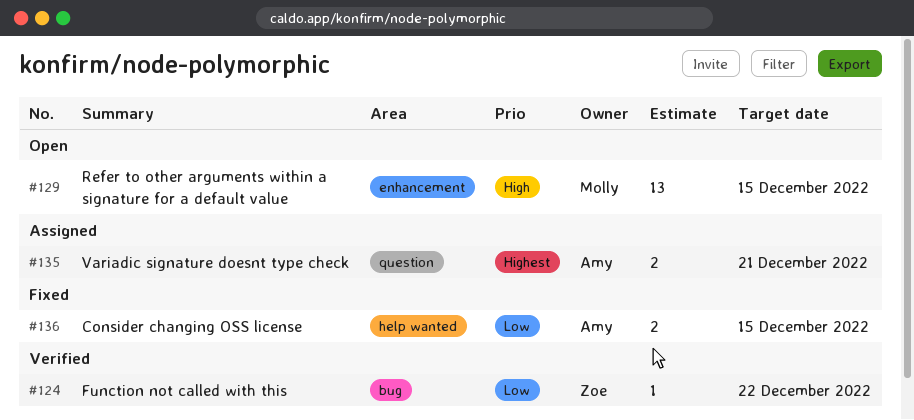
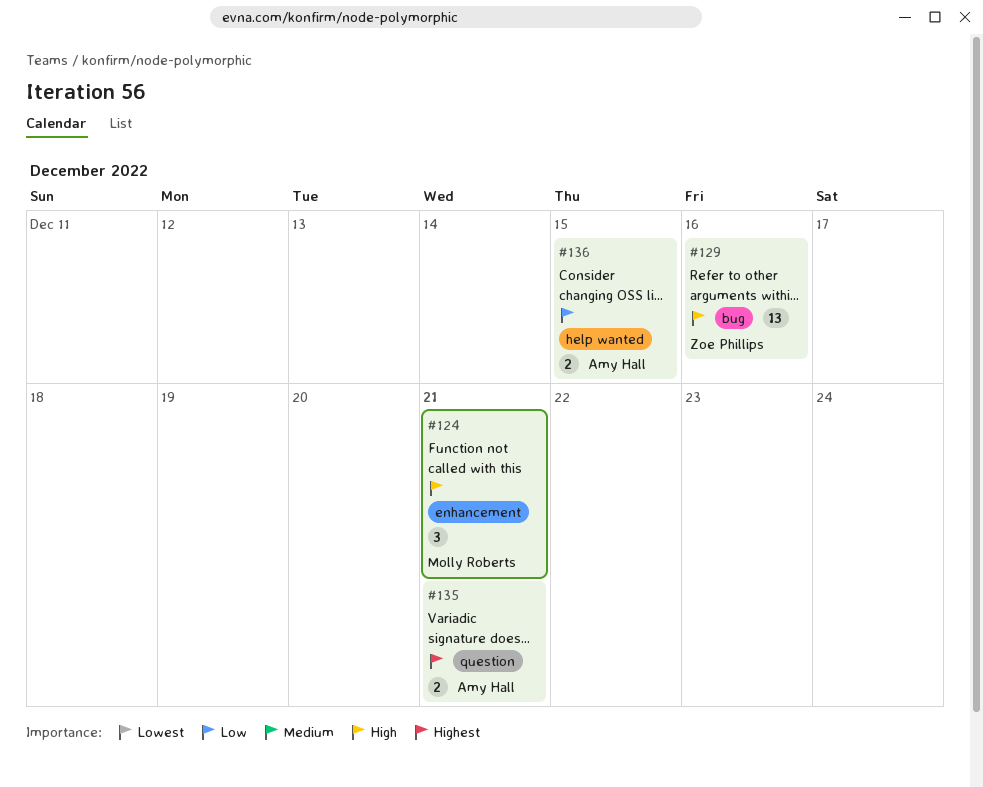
#124, owner: Zoe Phillips -> Molly Roberts
#124, priority: Low -> High
#124, label: bug -> enhancement
#124, estimate: 1 -> 3
#124, due: Dec 22 -> Dec 21
#129, owner: Molly Roberts -> Zoe Phillips
#129, label: enhancement -> bug
#129, due: Dec 15 -> Dec 16

